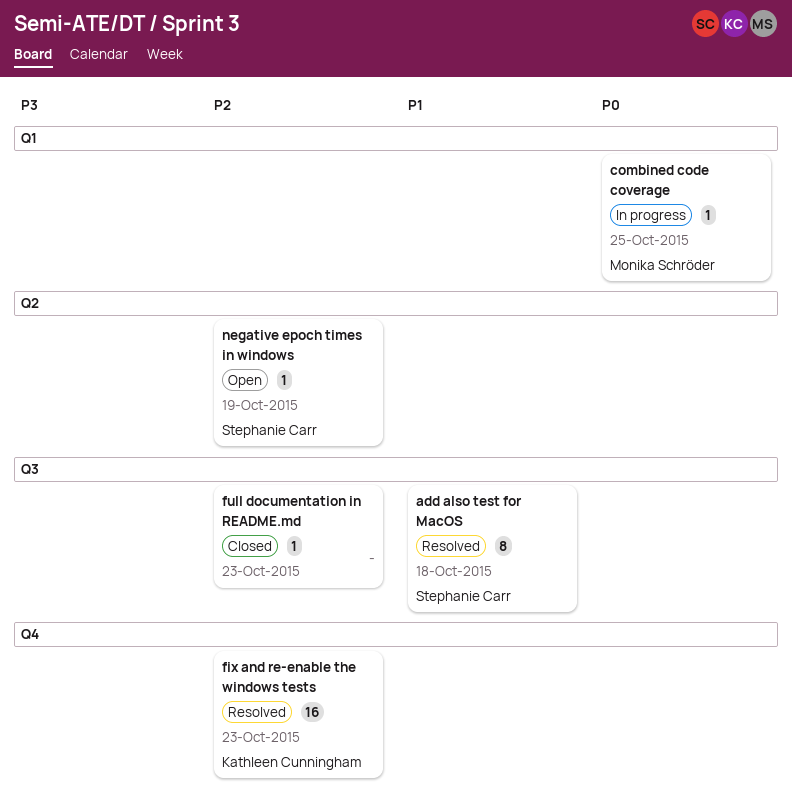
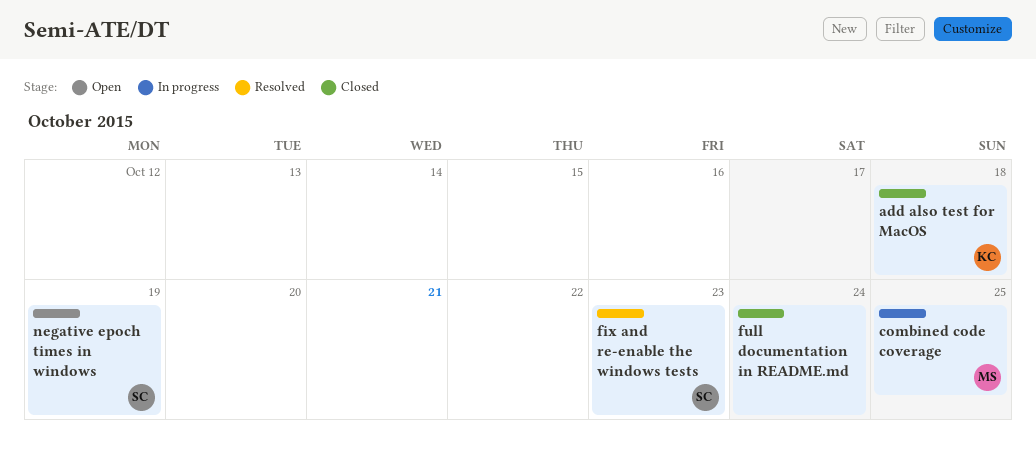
add also test for MacOS, status: Resolved -> Closed
add also test for MacOS, owner: Stephanie Carr -> Kathleen Cunningham
fix and re-enable the windows tests, owner: Kathleen Cunningham -> Stephanie Carr
full documentation in README.md, due: Oct 23 -> Oct 24

